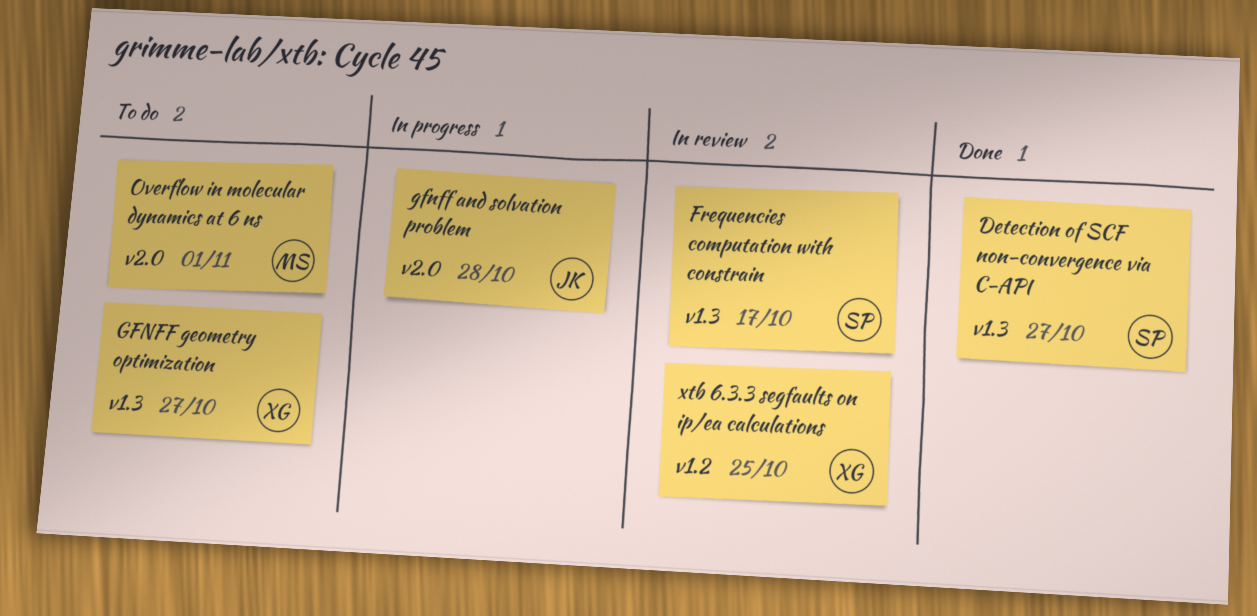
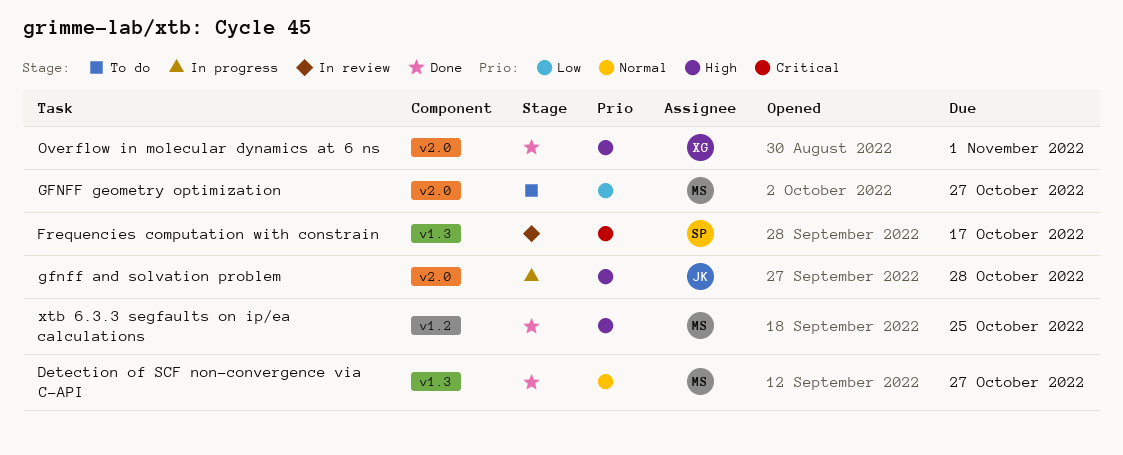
Detection of SCF non-convergence via C-API, owner: SP -> MS
GFNFF geometry optimization, owner: XG -> MS
GFNFF geometry optimization, label: v1.3 -> v2.0
Overflow in molecular dynamics at 6 ns, status: To do -> Done
Overflow in molecular dynamics at 6 ns, owner: MS -> XG
xtb 6.3.3 segfaults on ip/ea calculations, status: In review -> Done
xtb 6.3.3 segfaults on ip/ea calculations, owner: XG -> MS

